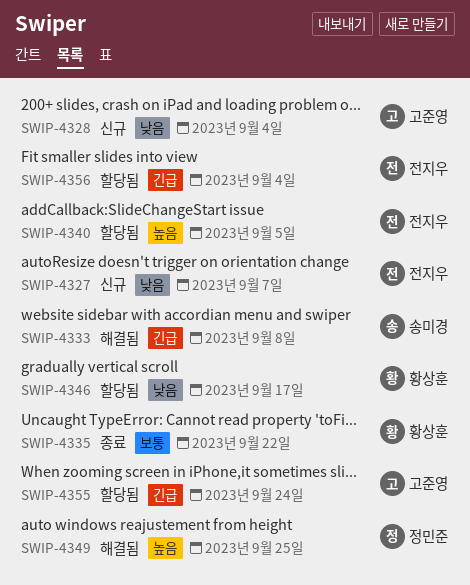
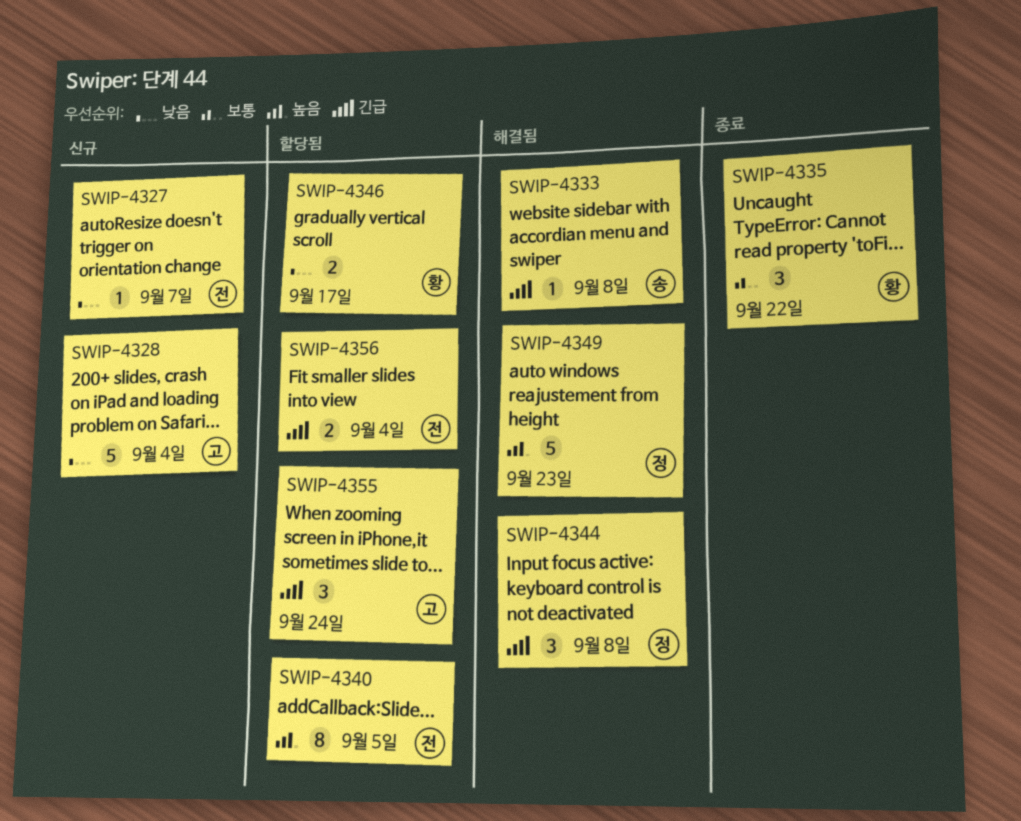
SWIP-4344: none -> present
SWIP-4349, due: Sep 25 -> Sep 23

